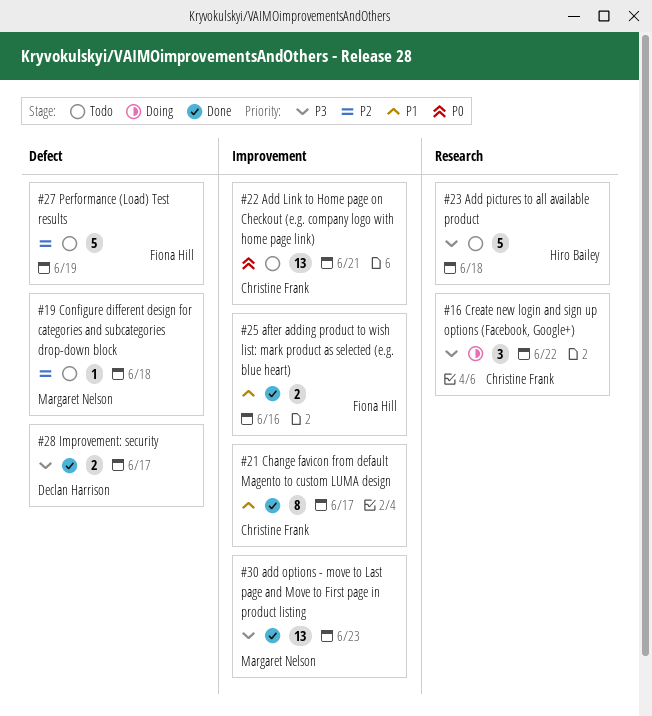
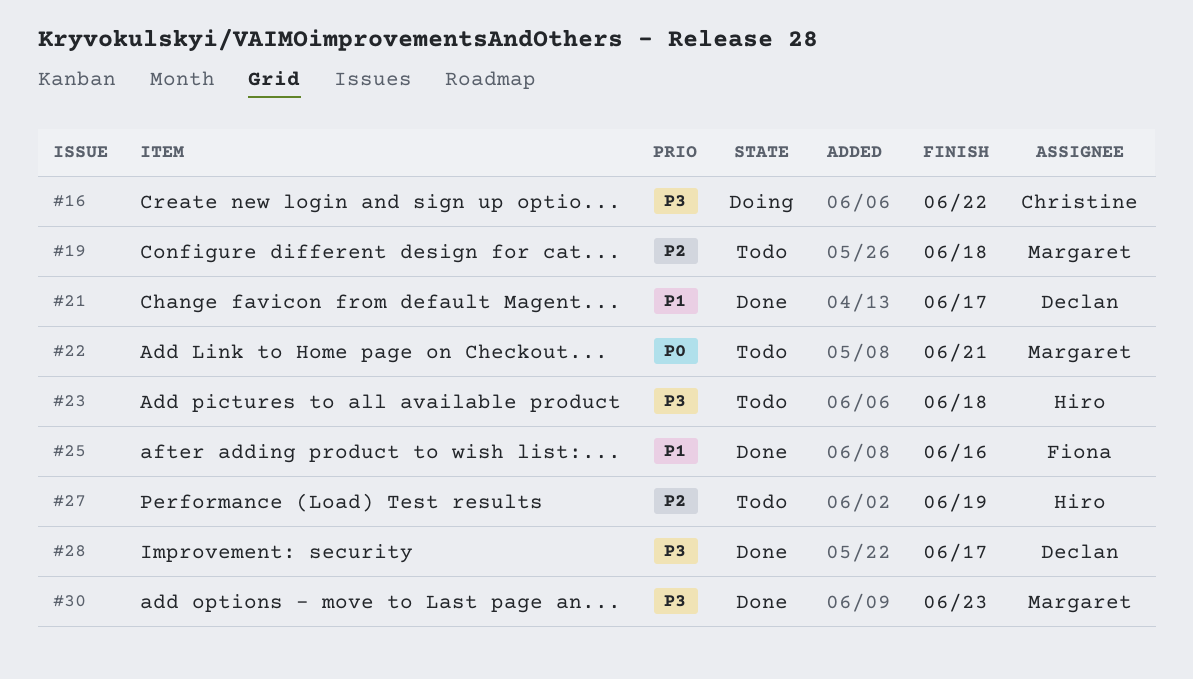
#21, owner: Christine Frank -> Declan Harrison
#22, owner: Christine Frank -> Margaret Nelson
#27, owner: Fiona Hill -> Hiro Bailey

